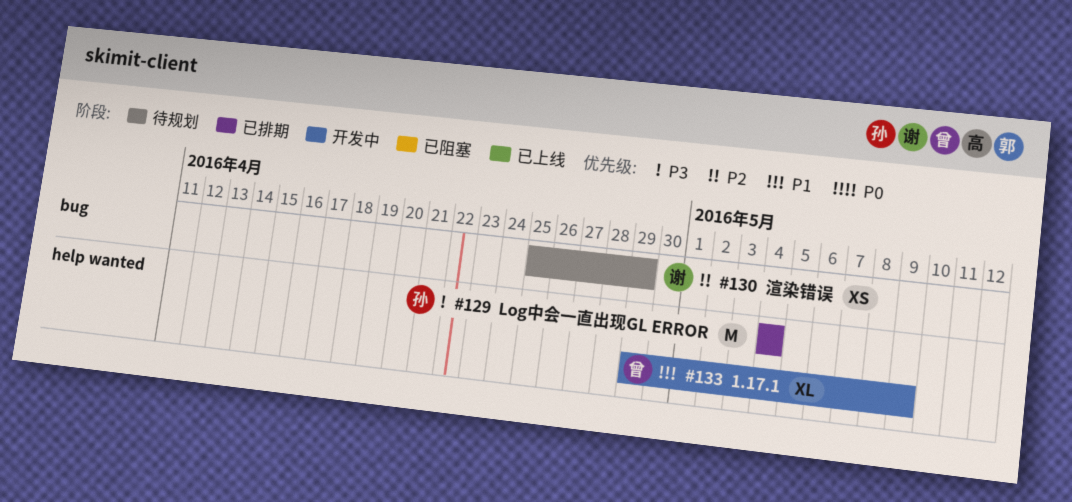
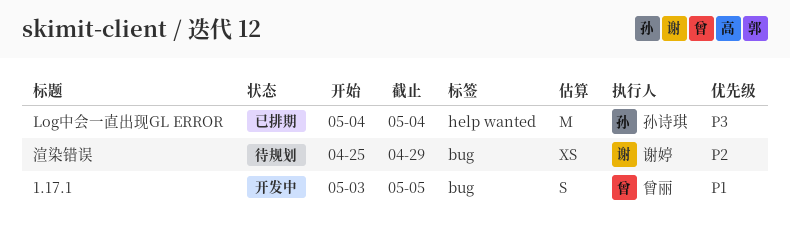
1.17.1, label: help wanted -> bug
1.17.1, estimate: XL -> S
1.17.1, start: Apr 29 -> May 3
1.17.1, due: May 9 -> May 5

